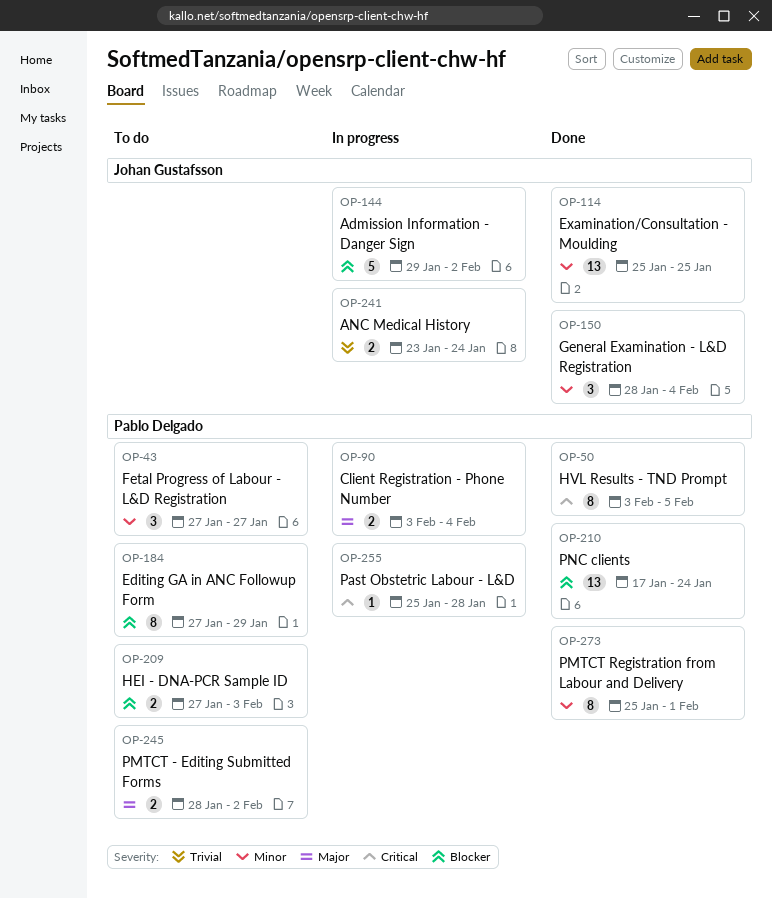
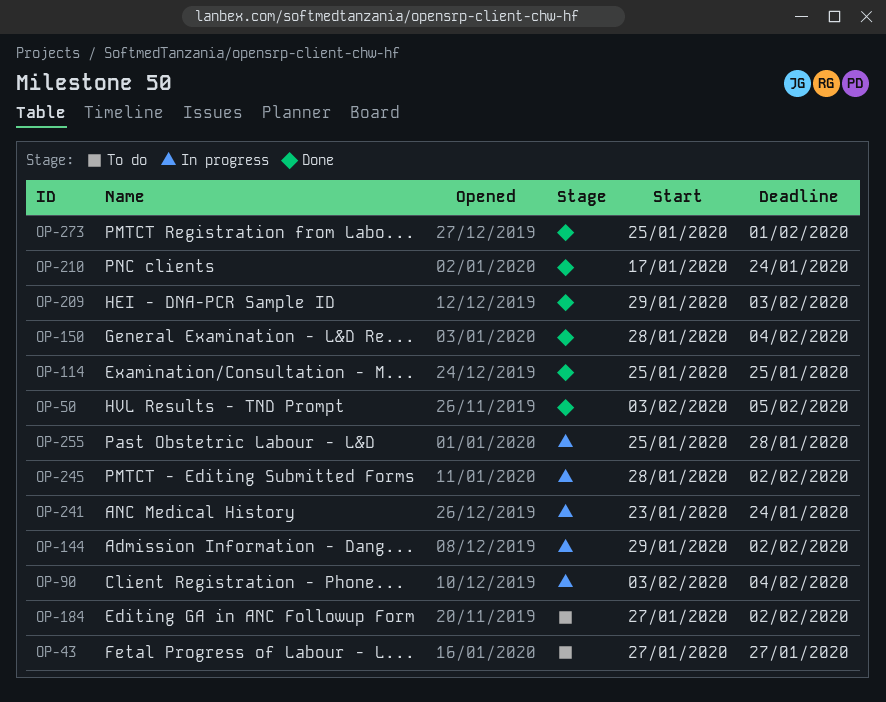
OP-184, due: Jan 29 -> Feb 2
OP-209, status: To do -> Done
OP-209, start: Jan 27 -> Jan 29
OP-245, status: To do -> In progress

